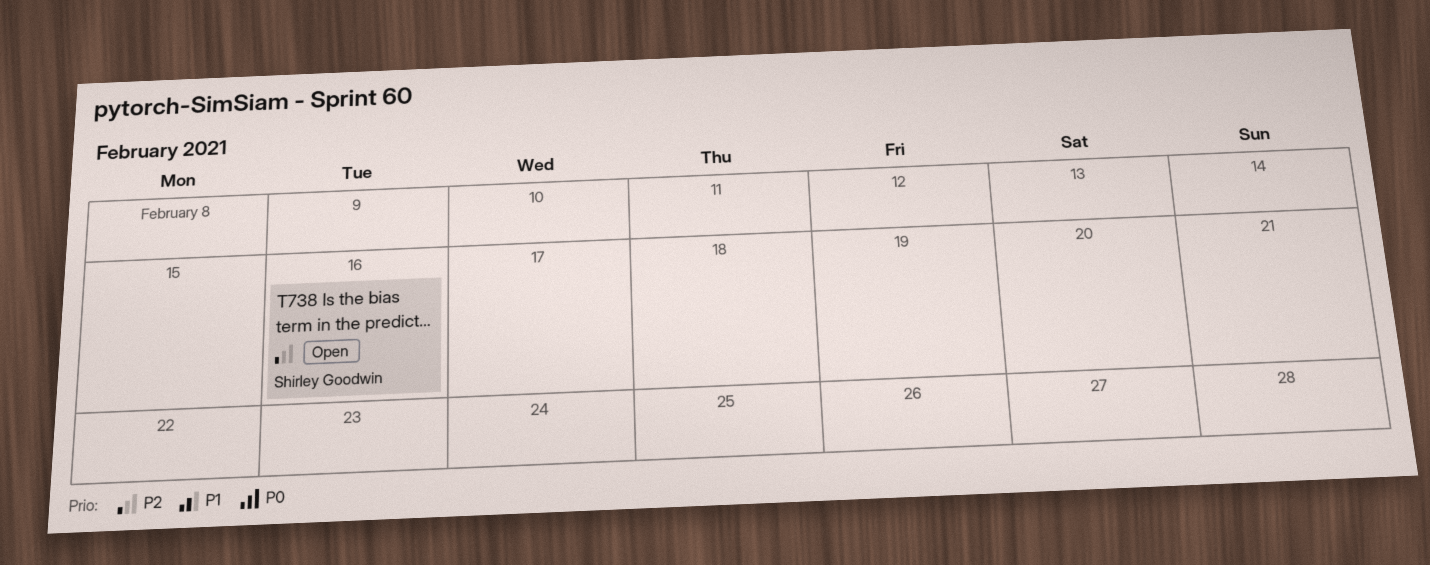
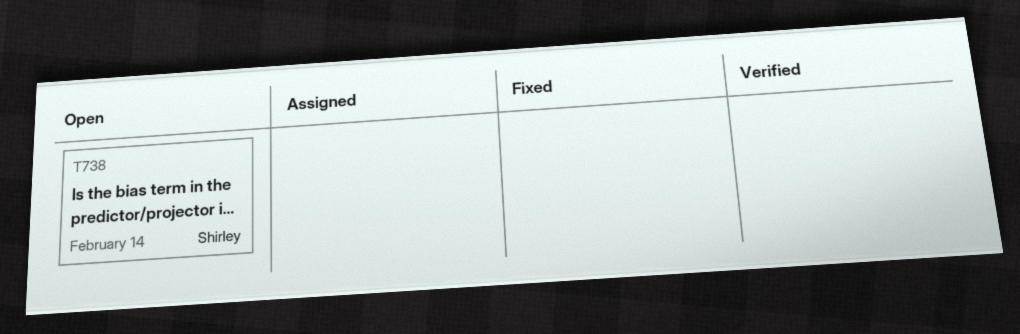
T738, due: Feb 16 -> Feb 14

